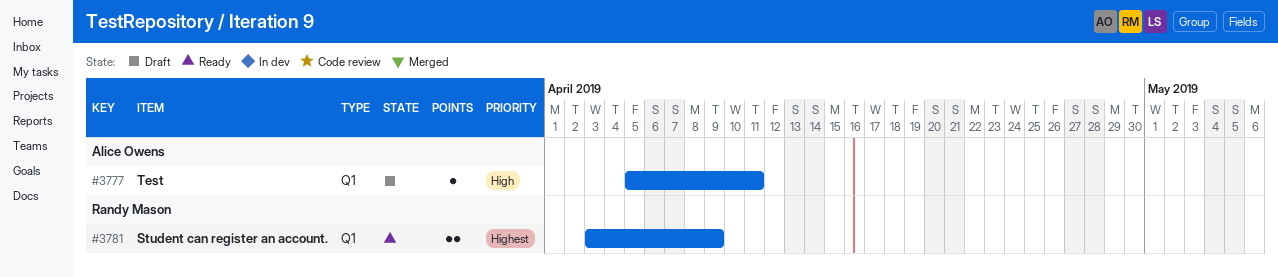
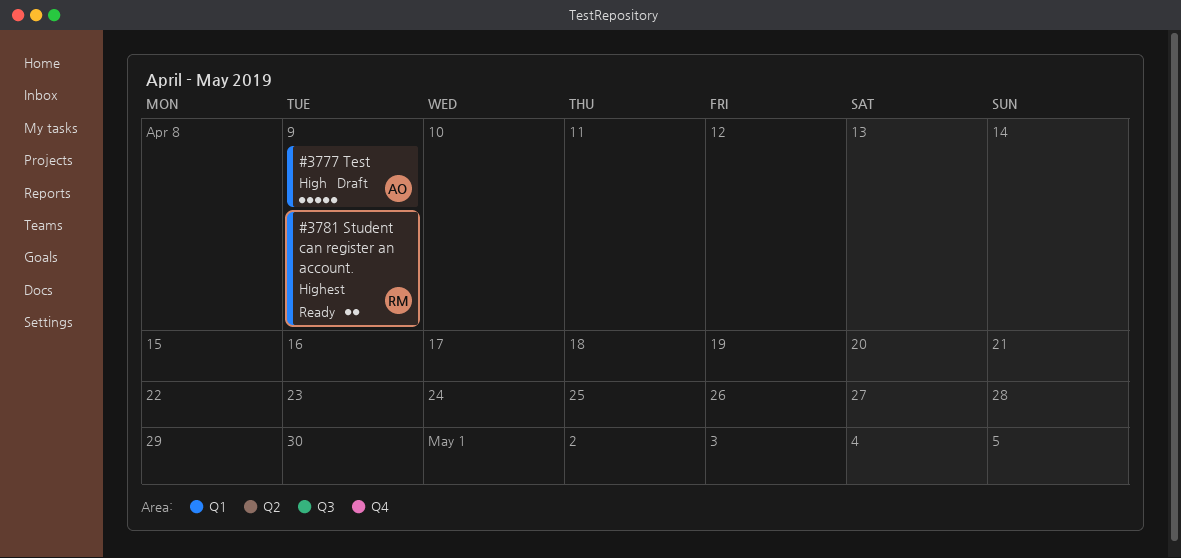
#3777, estimate: 1 -> 5
#3777, due: Apr 11 -> Apr 9

